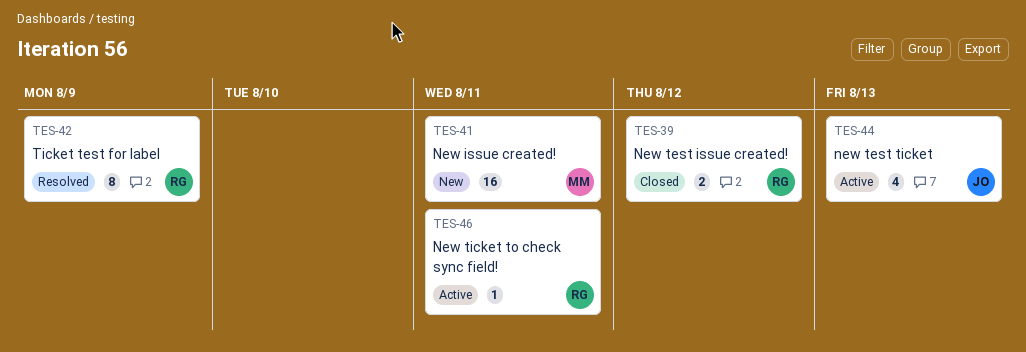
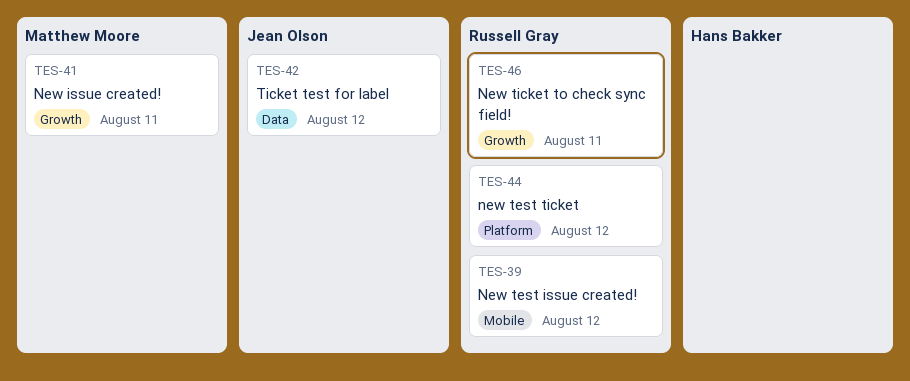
TES-42, owner: Russell Gray -> Jean Olson
TES-42, due: Aug 9 -> Aug 12
TES-44, owner: Jean Olson -> Russell Gray
TES-44, due: Aug 13 -> Aug 12

